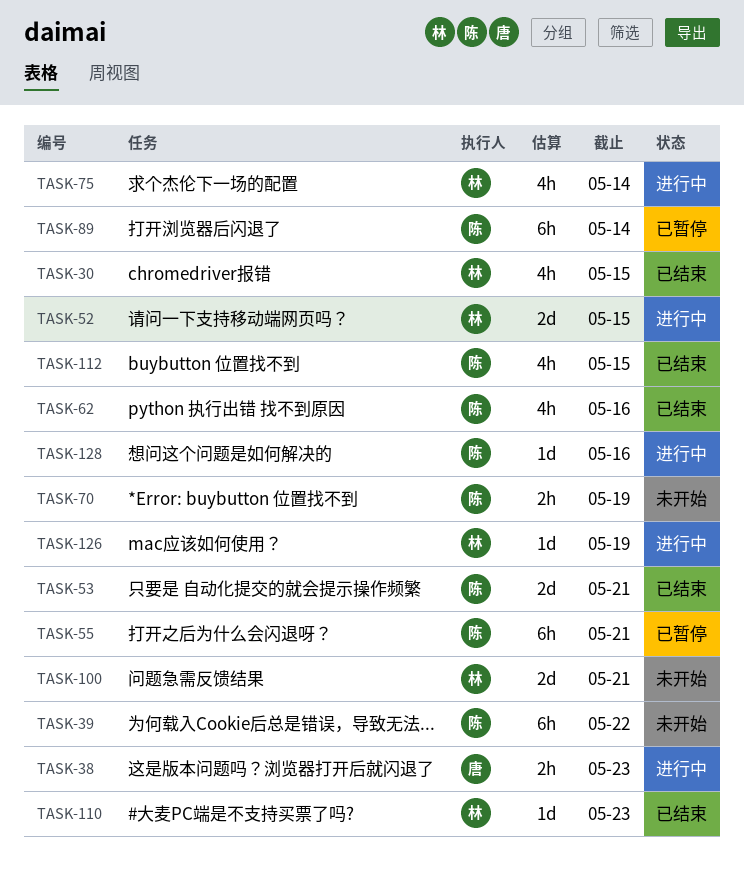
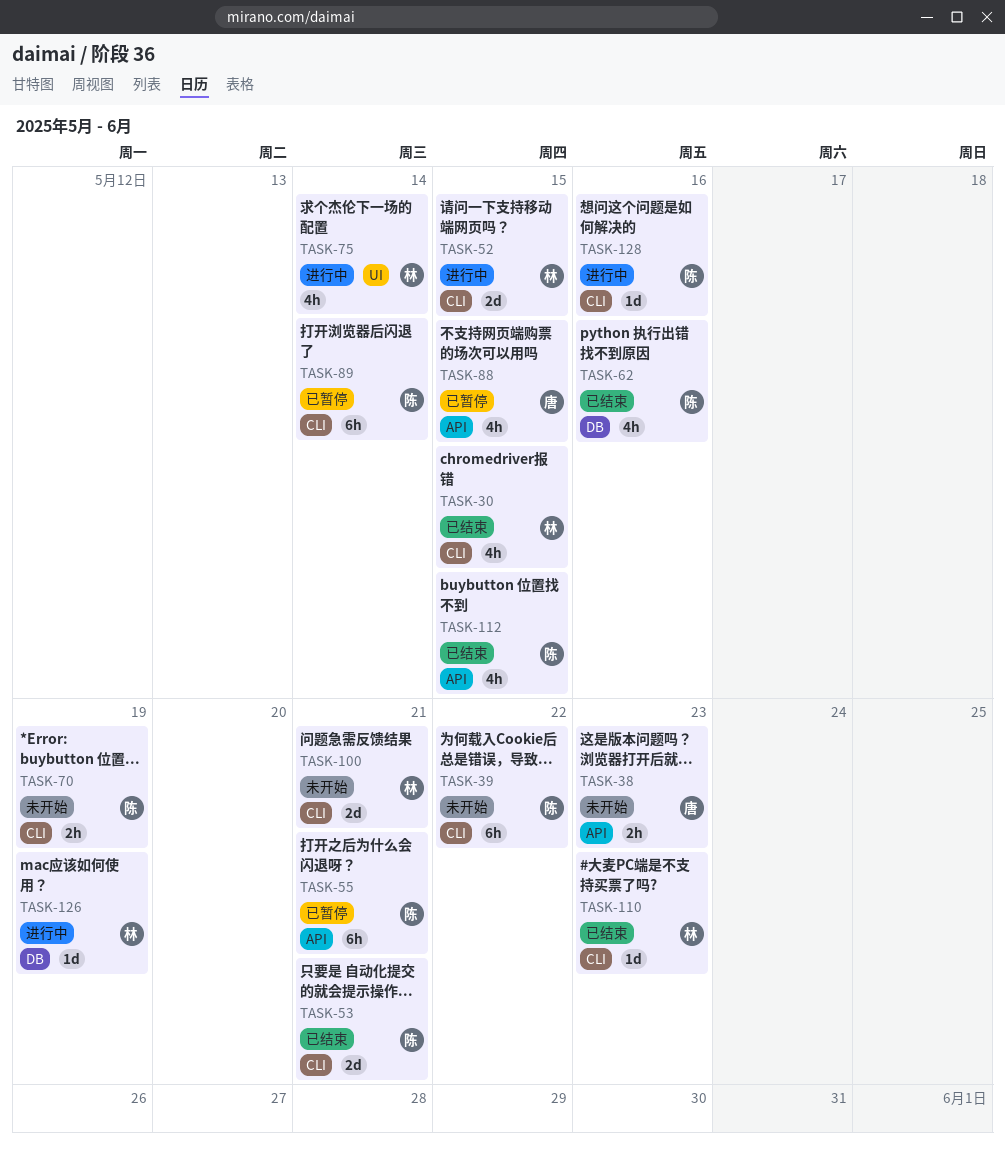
TASK-38, status: 进行中 -> 未开始
TASK-88: none -> present

